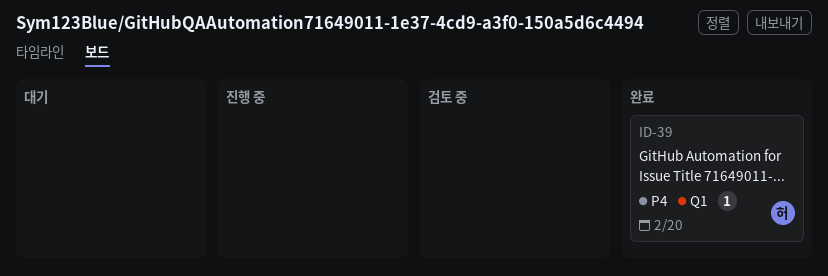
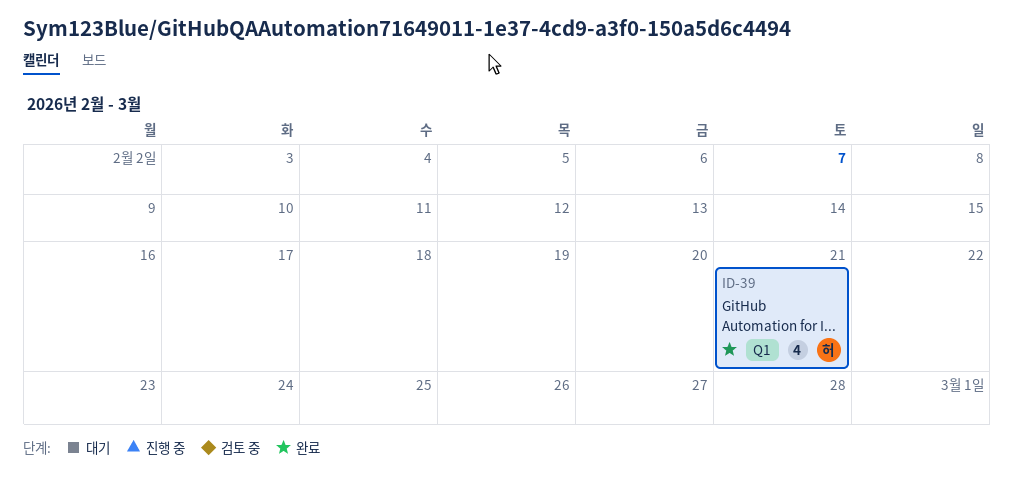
ID-39, estimate: 1 -> 4
ID-39, due: Feb 20 -> Feb 21

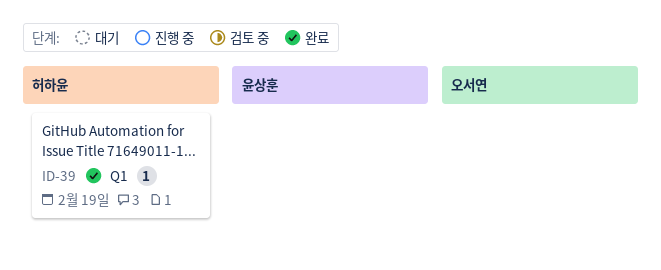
ID-39, estimate: 4 -> 1
ID-39, due: Feb 21 -> Feb 19

